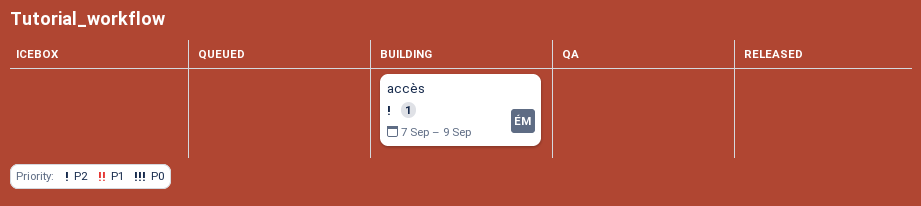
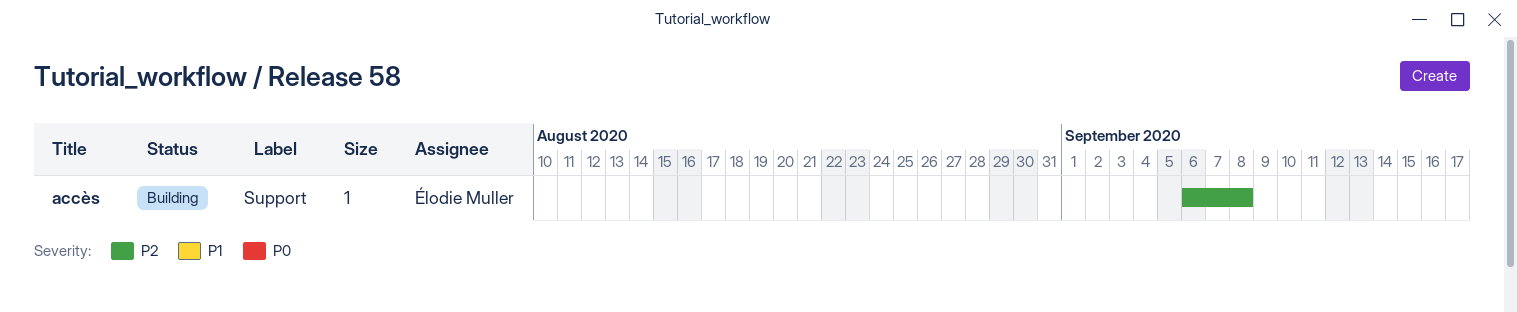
accès, start: Sep 7 -> Sep 6
accès, due: Sep 9 -> Sep 8

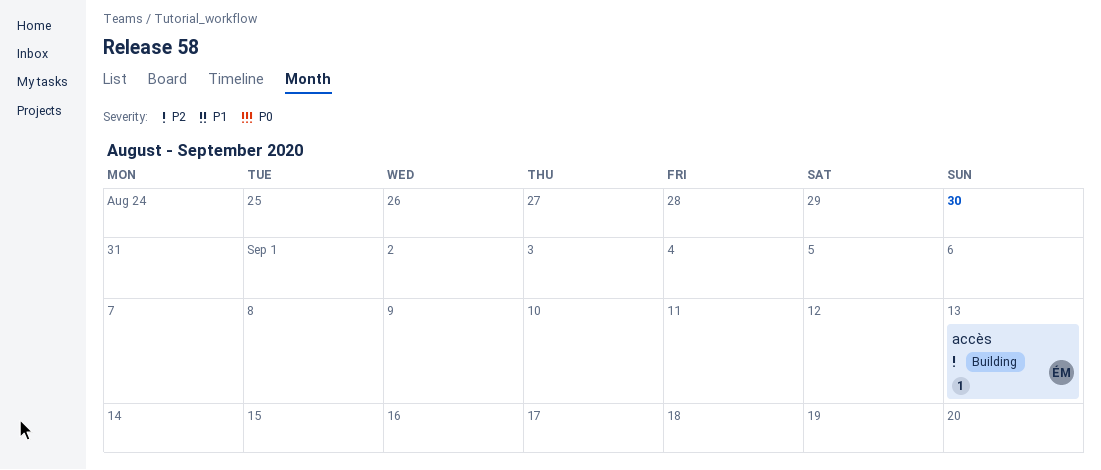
accès, due: Sep 8 -> Sep 13

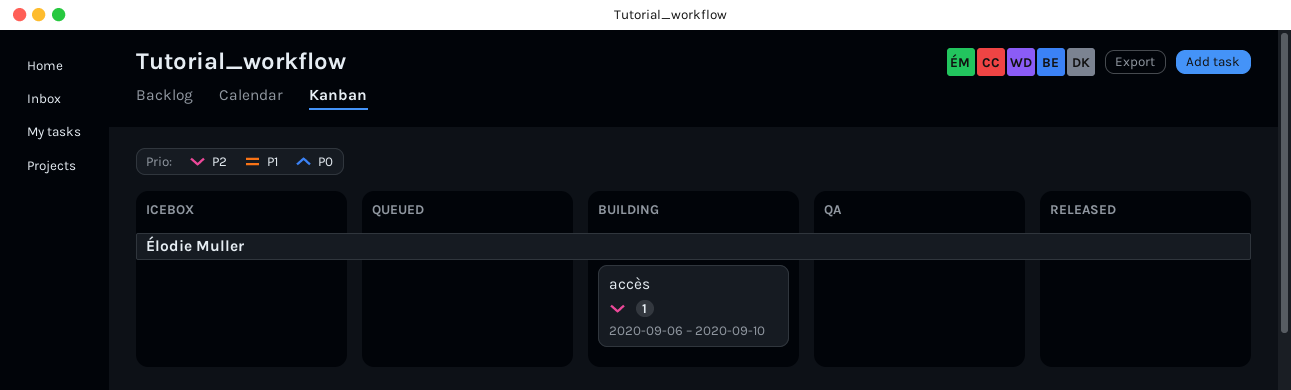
accès, due: Sep 13 -> Sep 10

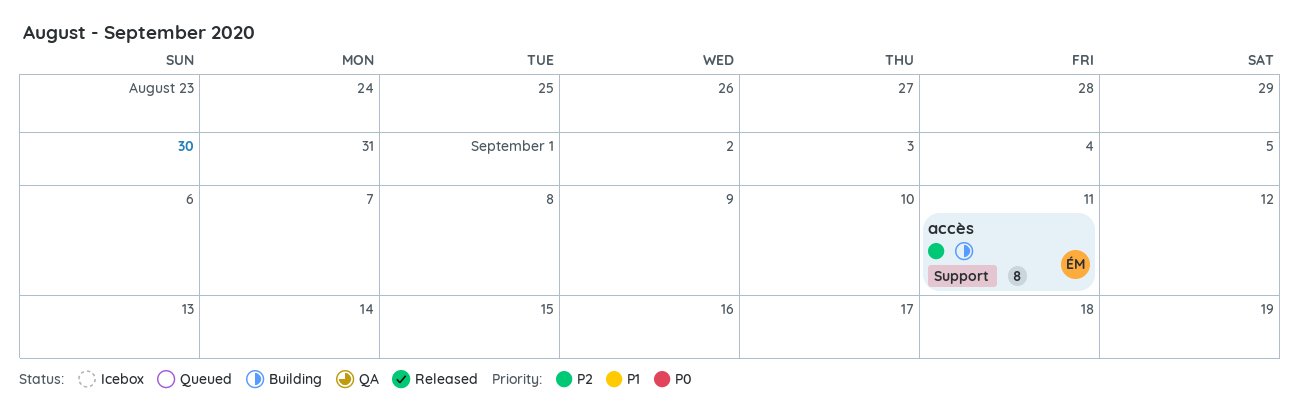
accès, estimate: 1 -> 8
accès, due: Sep 10 -> Sep 11

